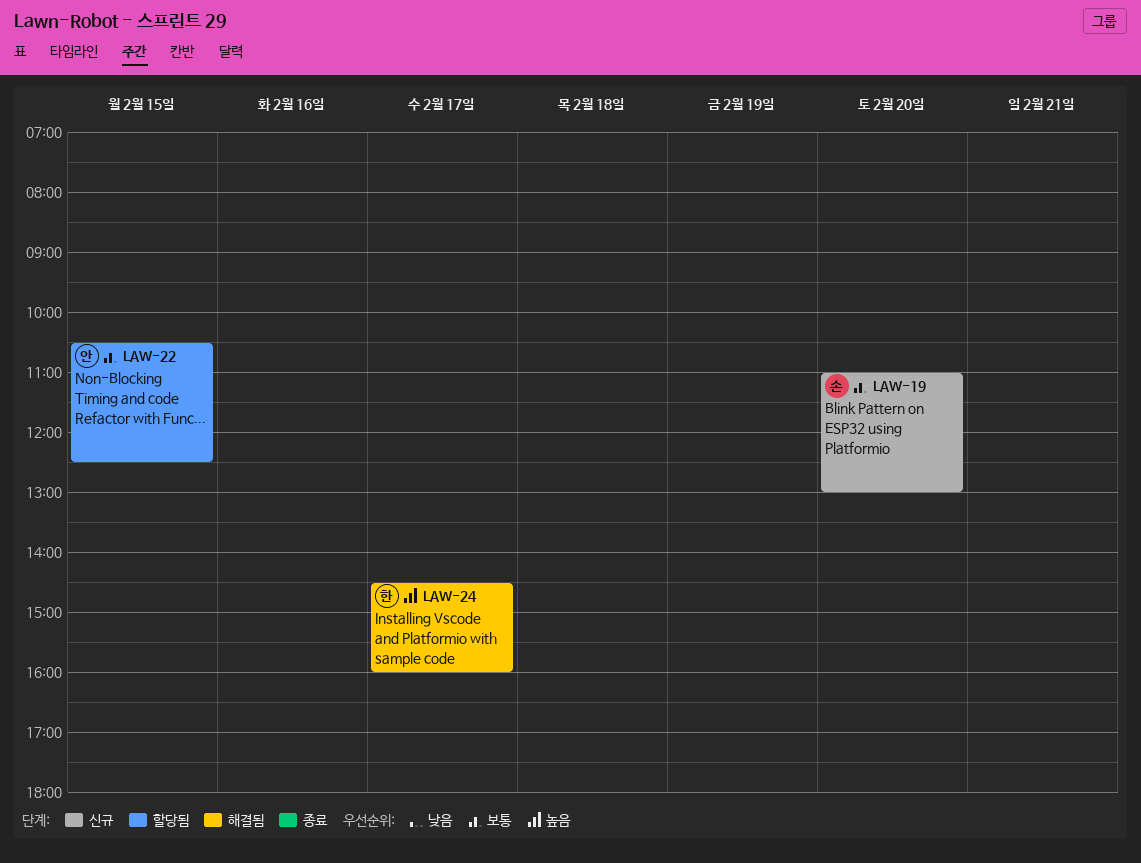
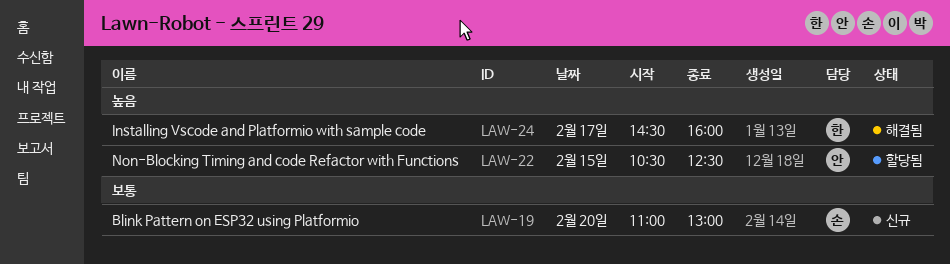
LAW-22, priority: 보통 -> 높음

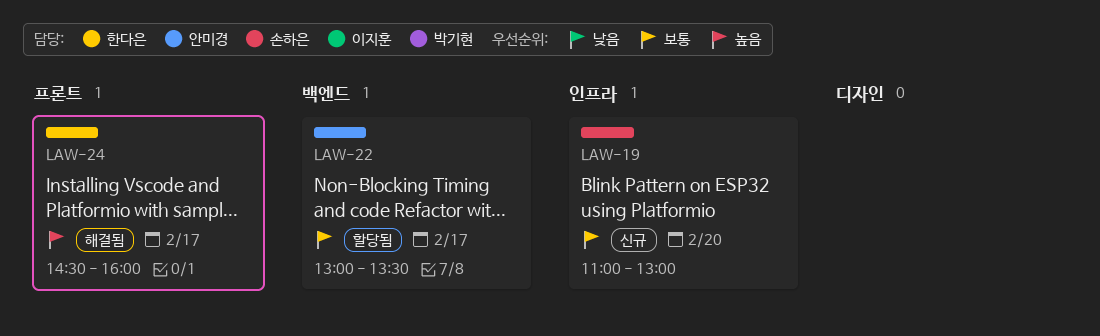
LAW-22, priority: 높음 -> 보통
LAW-22, day: Feb 15 -> Feb 17
LAW-22, begins: 10:30 -> 13:00
LAW-22, ends: 12:30 -> 13:30

